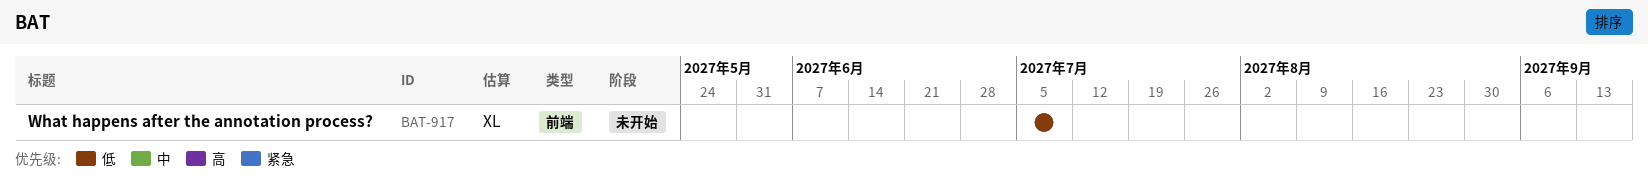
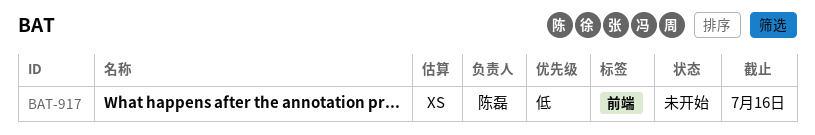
BAT-917, estimate: XL -> XS
BAT-917, due: Jul 9 -> Jul 16

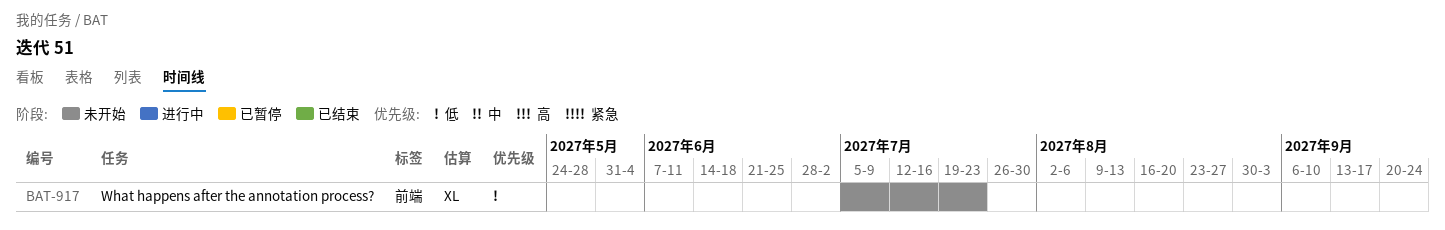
BAT-917, estimate: XS -> XL
BAT-917, due: Jul 16 -> Jul 23

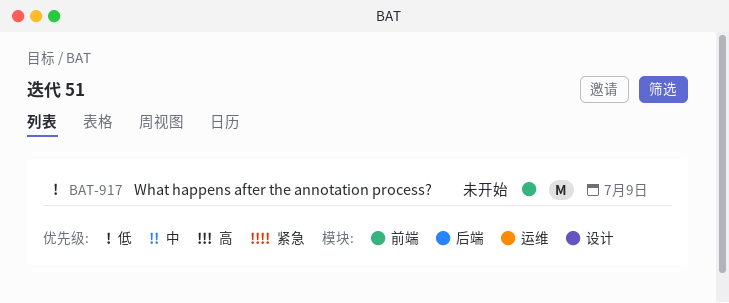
BAT-917, estimate: XL -> M
BAT-917, due: Jul 23 -> Jul 9

